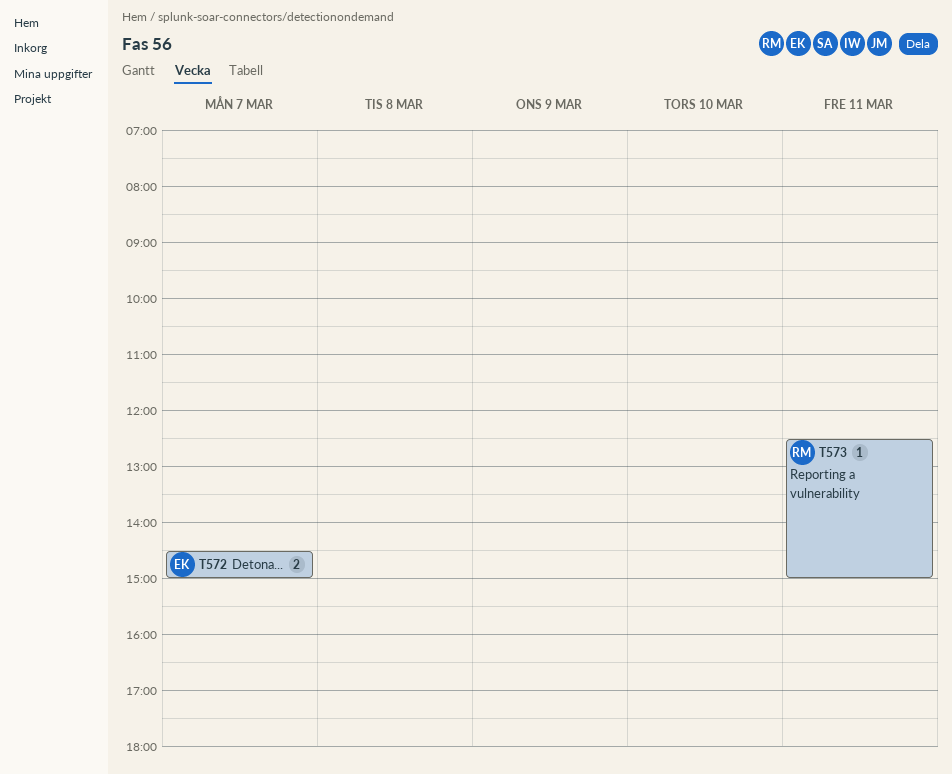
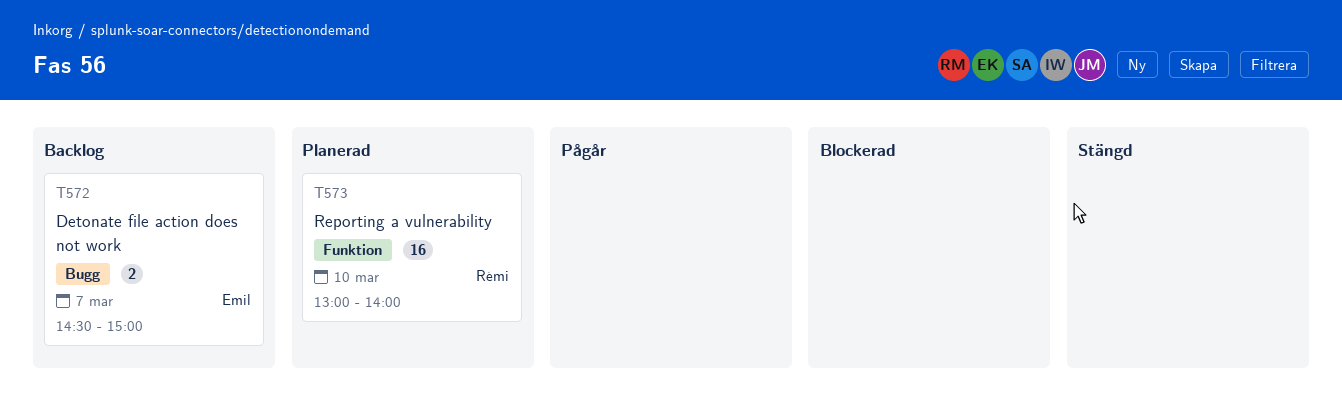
T573, estimate: 1 -> 16
T573, day: Mar 11 -> Mar 10
T573, begins: 12:30 -> 13:00
T573, ends: 15:00 -> 14:00

